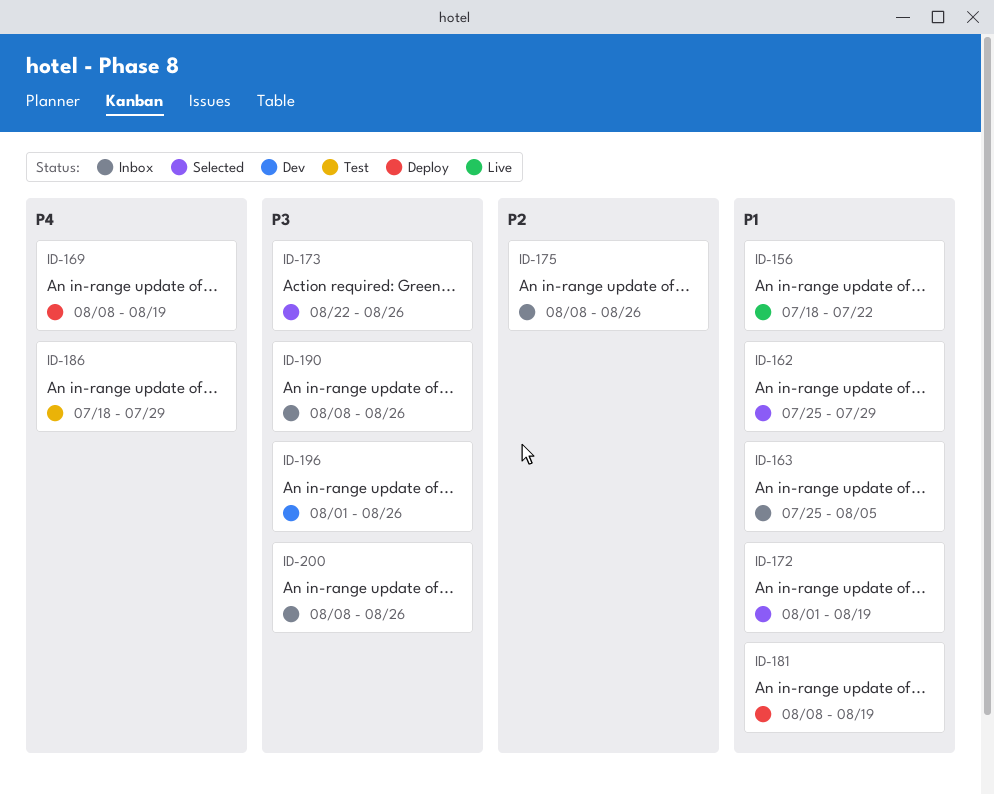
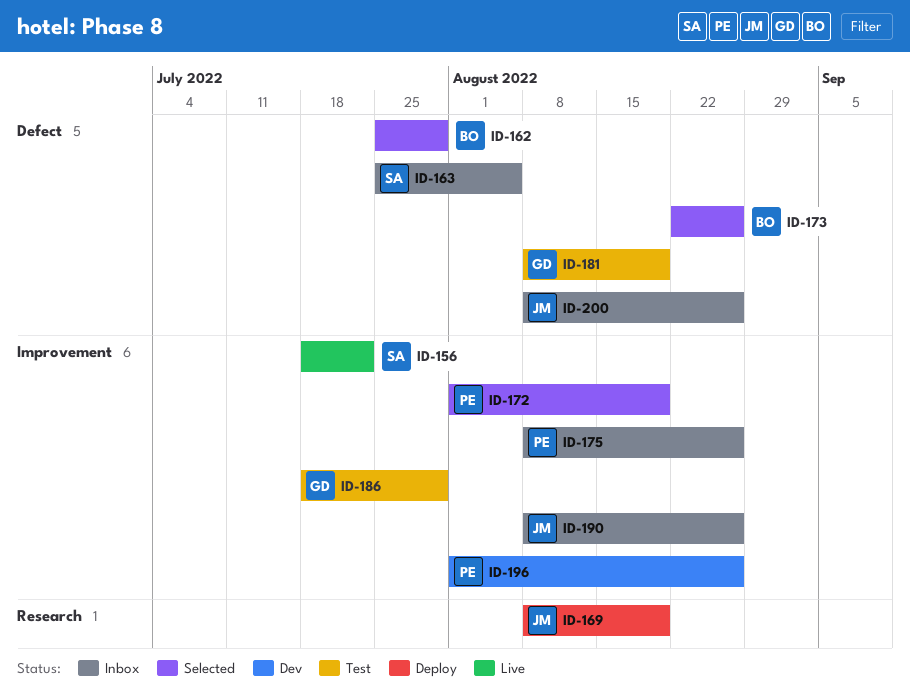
ID-181, status: Deploy -> Test

